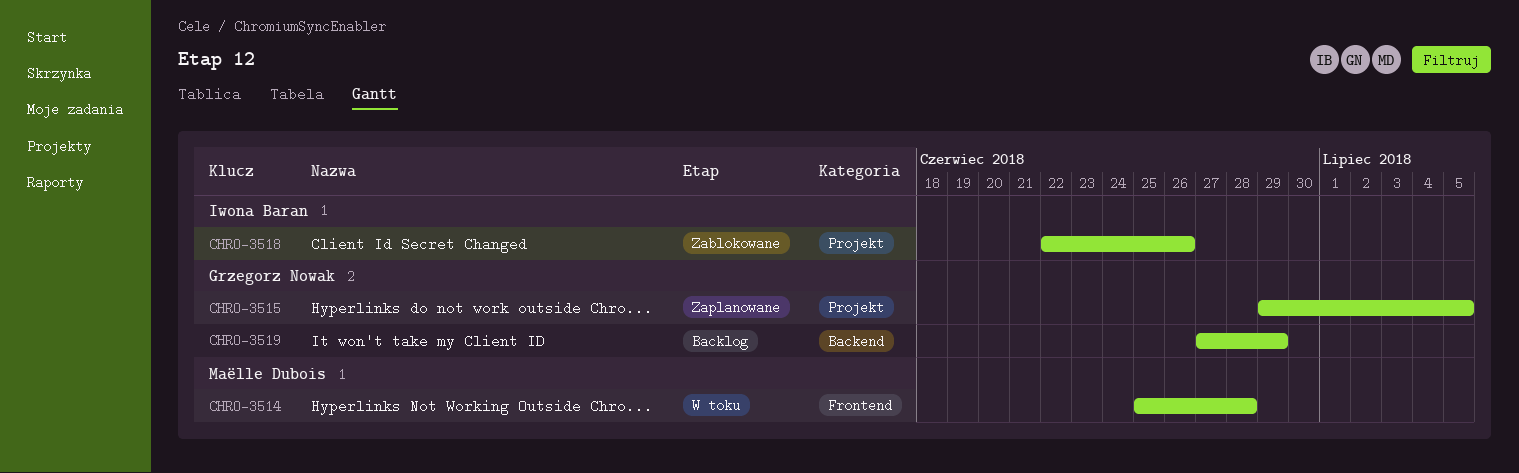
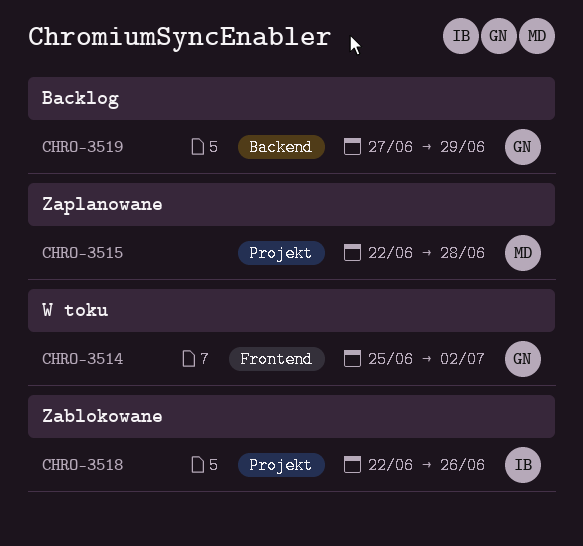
CHRO-3514, owner: Maëlle Dubois -> Grzegorz Nowak
CHRO-3514, due: Jun 28 -> Jul 2
CHRO-3515, owner: Grzegorz Nowak -> Maëlle Dubois
CHRO-3515, start: Jun 29 -> Jun 22
CHRO-3515, due: Jul 5 -> Jun 28

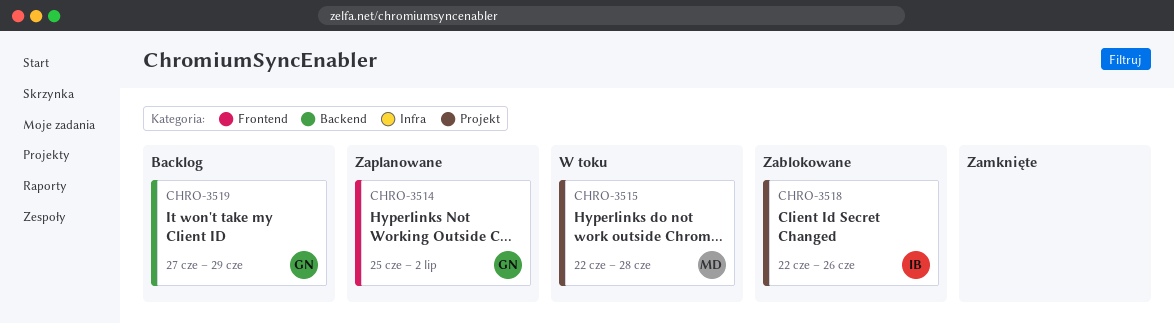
CHRO-3514, status: W toku -> Zaplanowane
CHRO-3515, status: Zaplanowane -> W toku

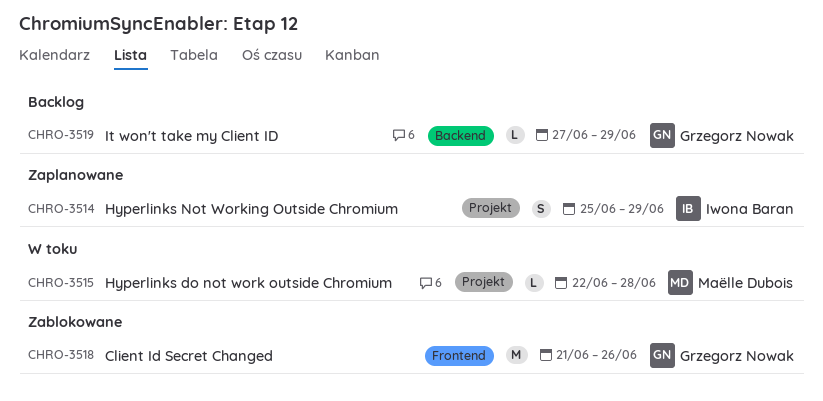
CHRO-3514, owner: Grzegorz Nowak -> Iwona Baran
CHRO-3514, label: Frontend -> Projekt
CHRO-3514, due: Jul 2 -> Jun 29
CHRO-3518, owner: Iwona Baran -> Grzegorz Nowak
CHRO-3518, label: Projekt -> Frontend
CHRO-3518, start: Jun 22 -> Jun 21

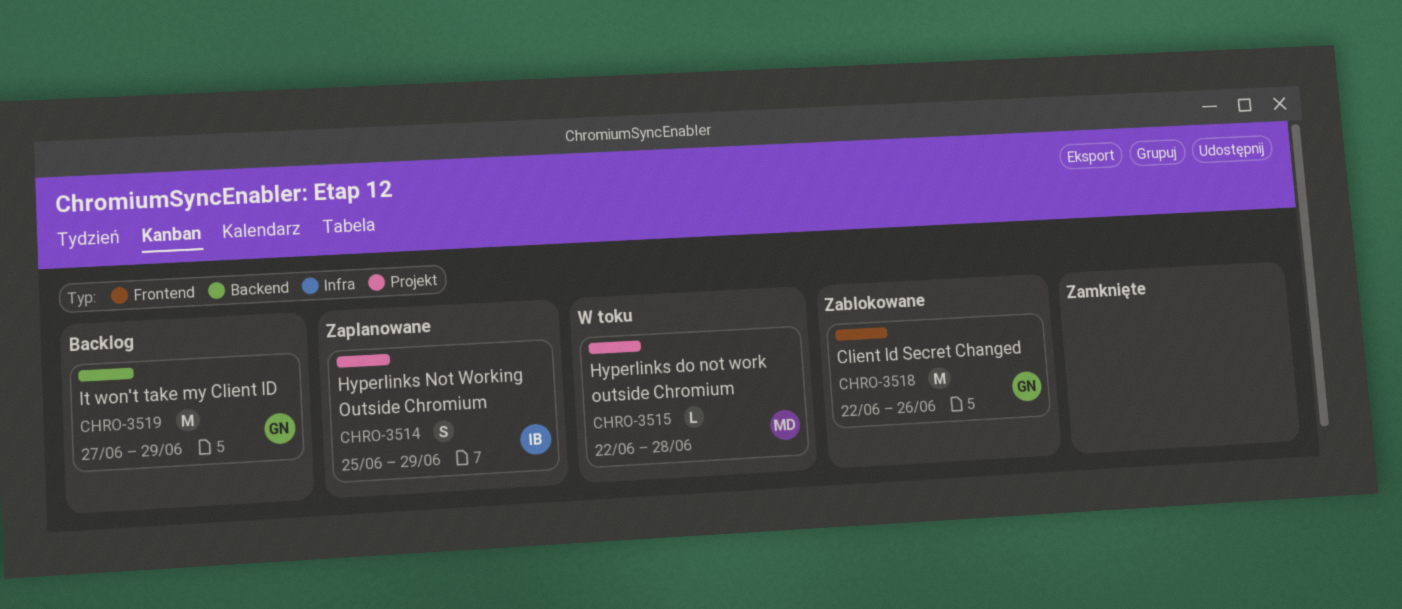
CHRO-3518, start: Jun 21 -> Jun 22
CHRO-3519, estimate: L -> M

